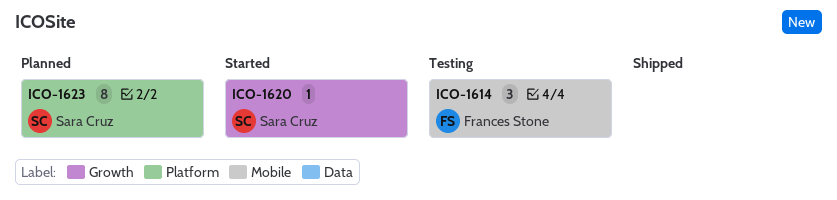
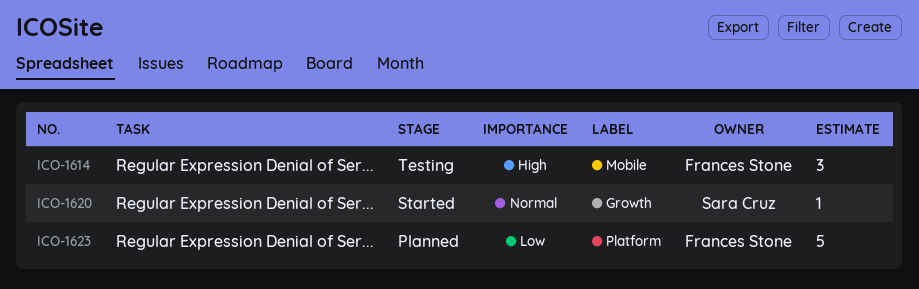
ICO-1623, owner: Sara Cruz -> Frances Stone
ICO-1623, estimate: 8 -> 5

